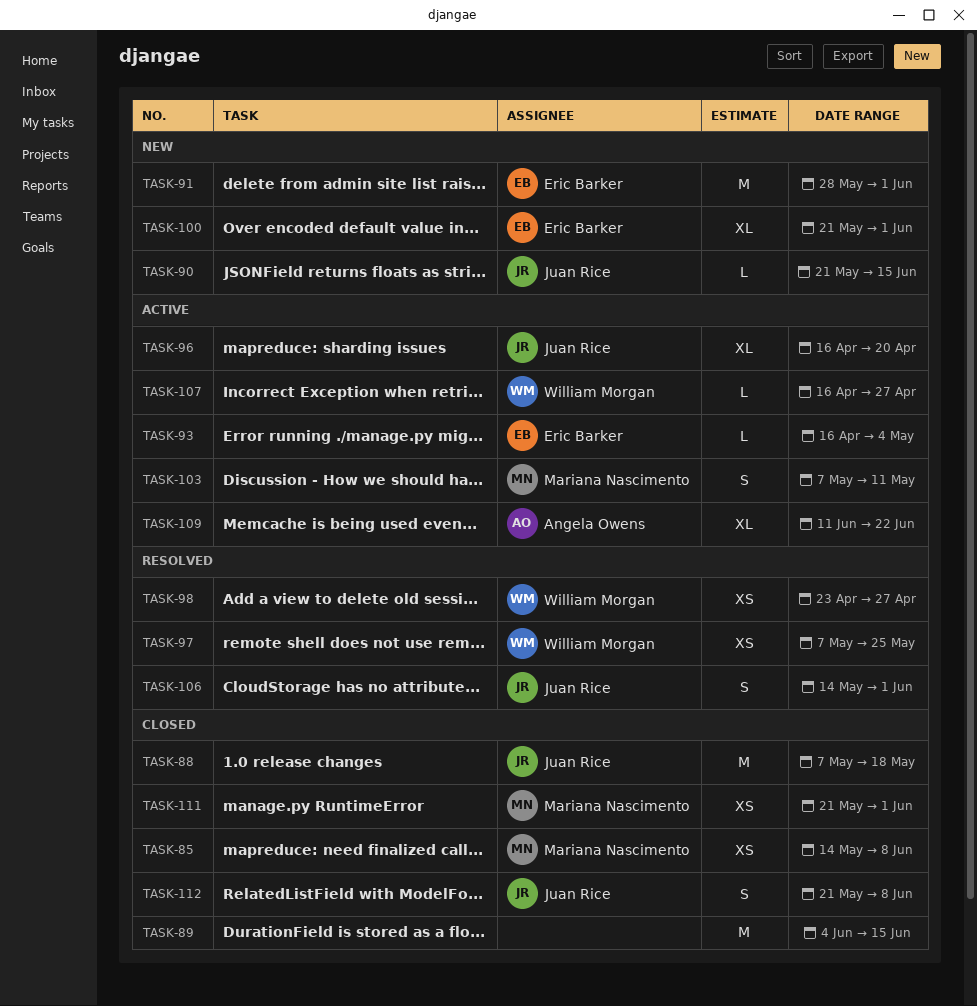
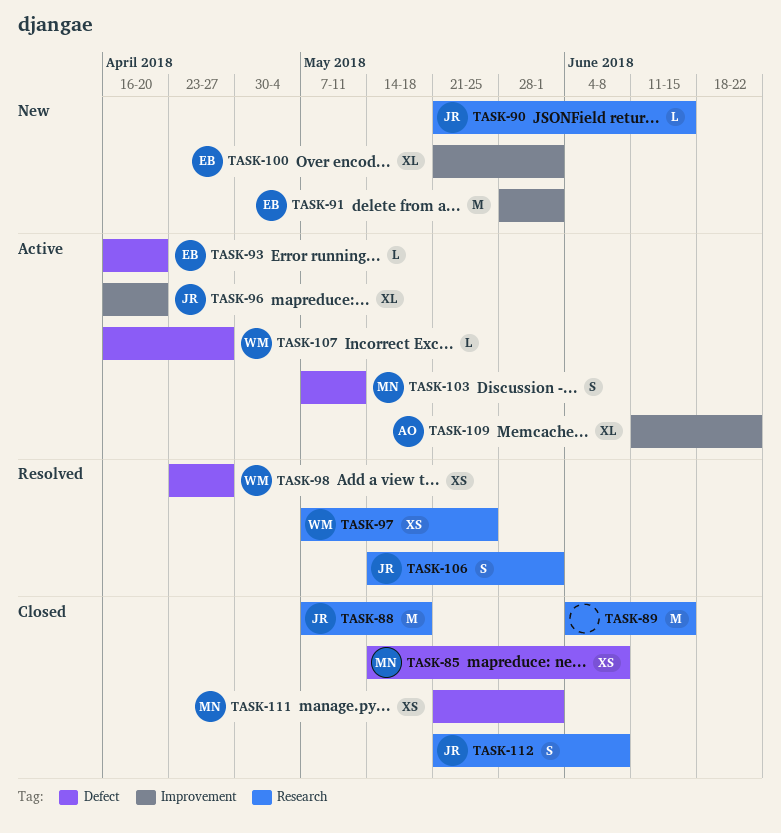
TASK-93, due: May 4 -> Apr 20

